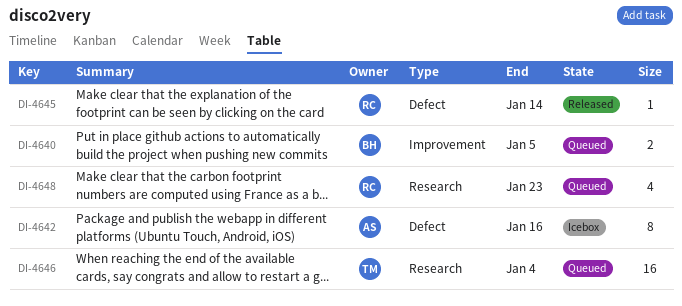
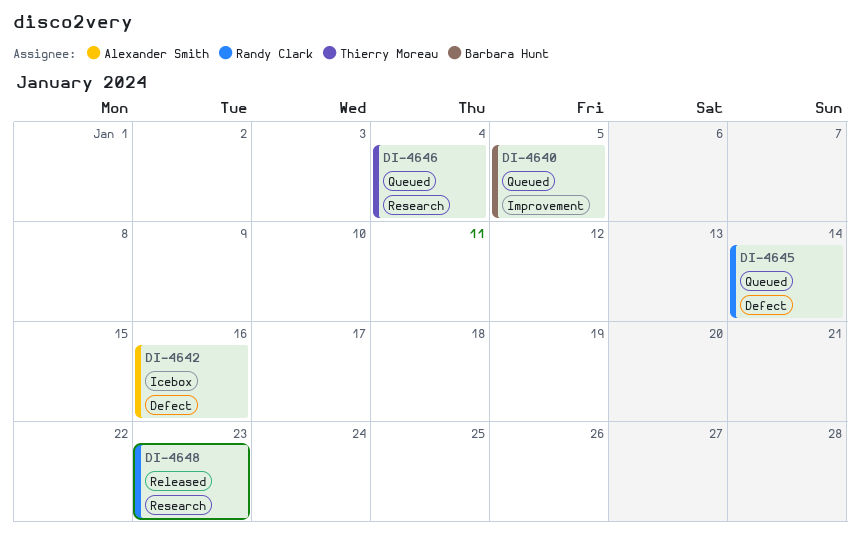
DI-4645, status: Released -> Queued
DI-4648, status: Queued -> Released

